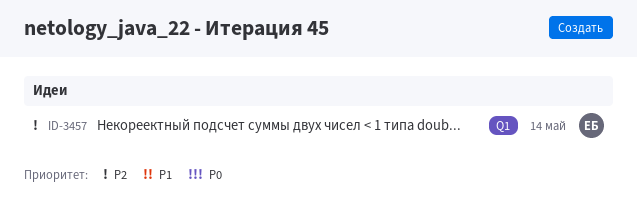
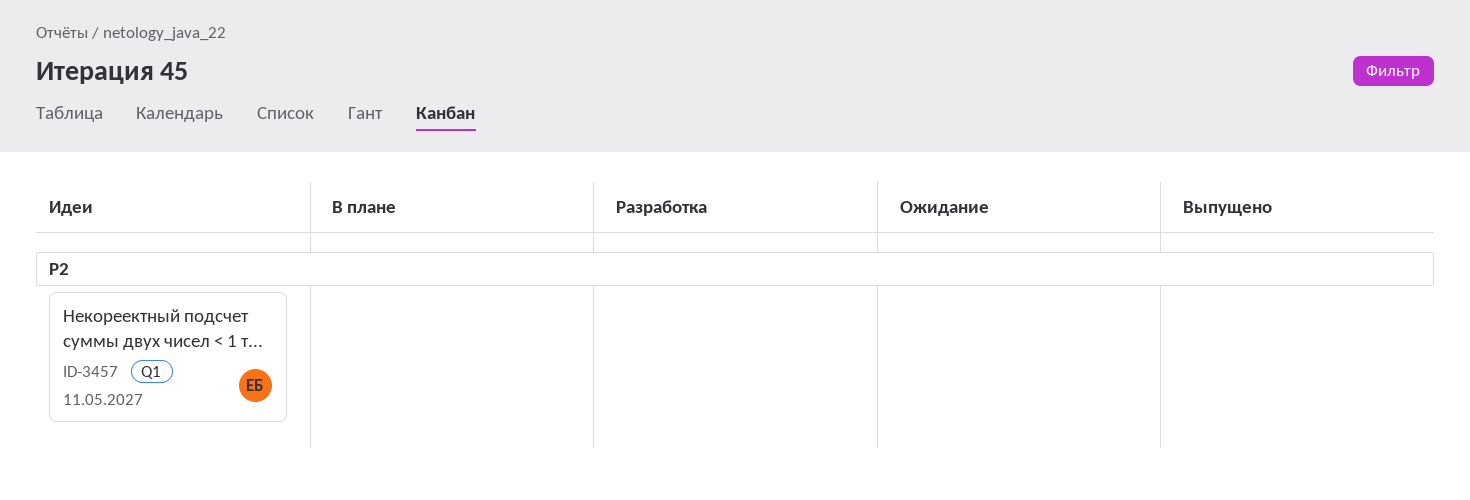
ID-3457, due: May 14 -> May 11

